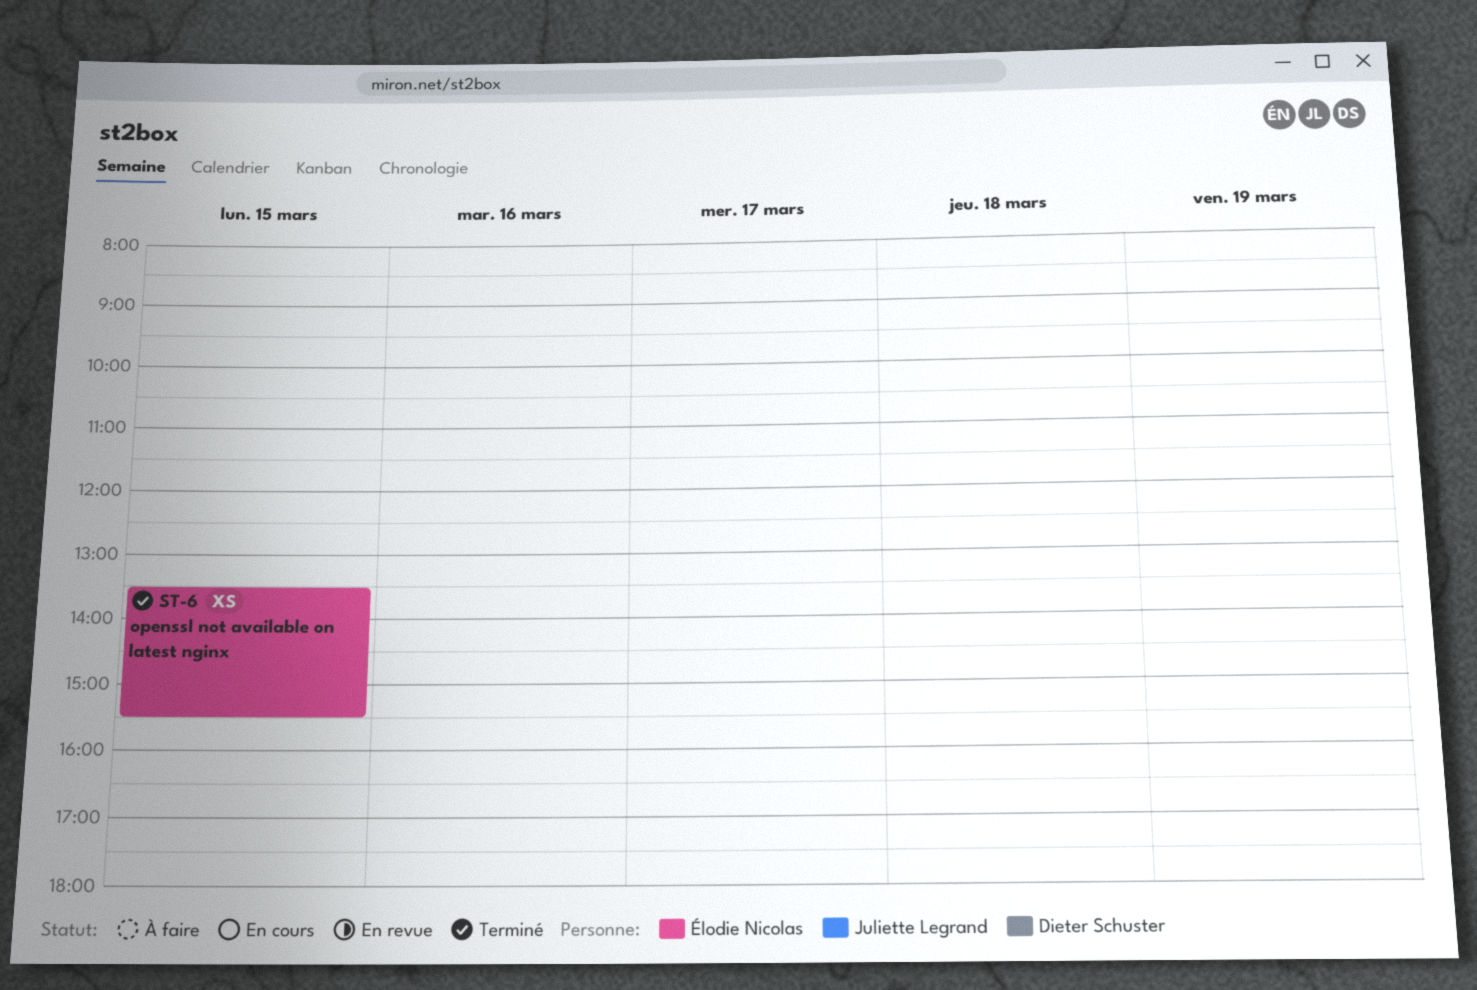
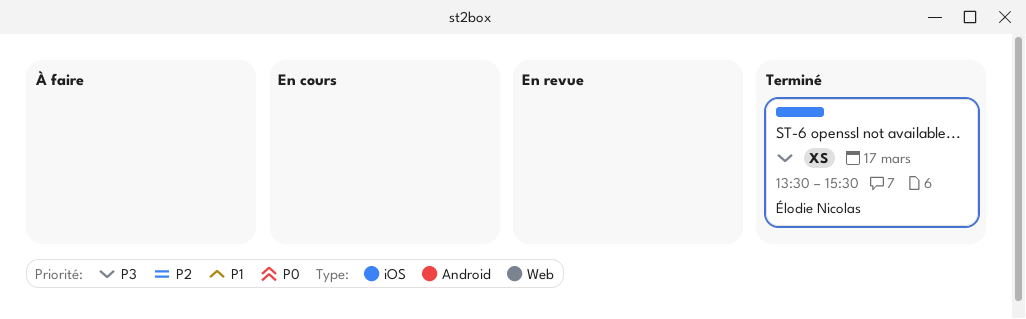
ST-6, day: Mar 15 -> Mar 17

